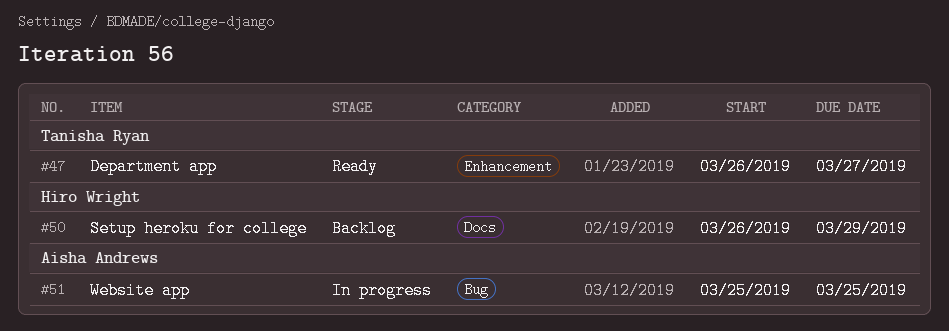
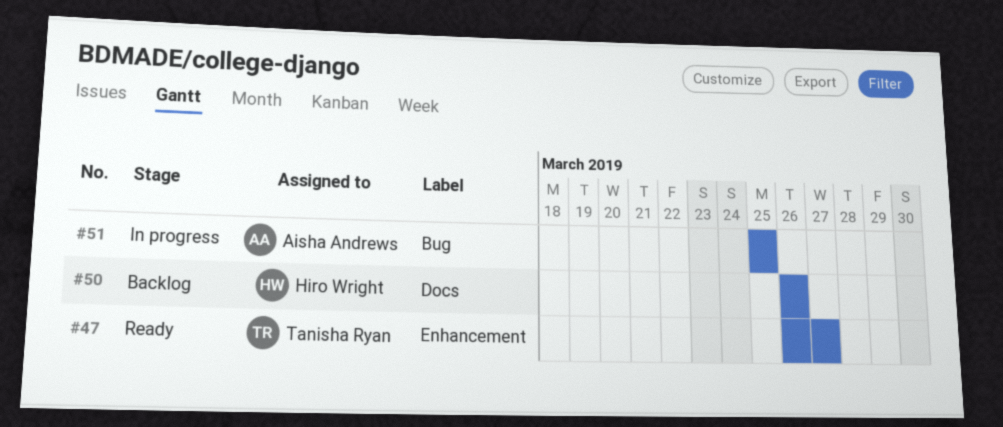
#50, due: Mar 29 -> Mar 26

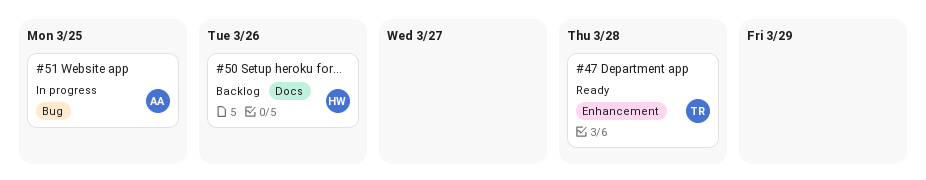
#47, due: Mar 27 -> Mar 28

